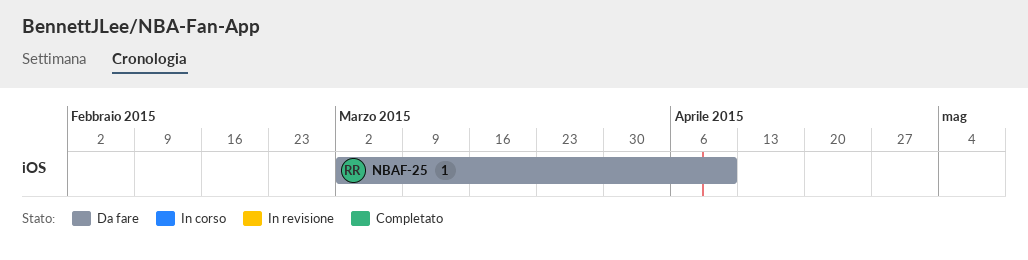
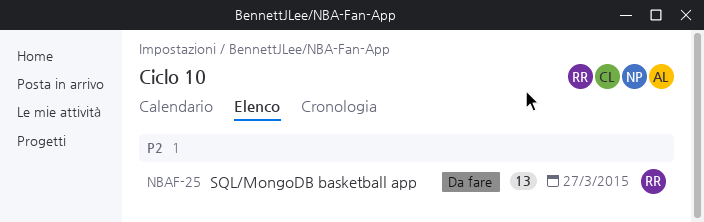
NBAF-25, estimate: 1 -> 13
NBAF-25, due: Apr 10 -> Mar 27

